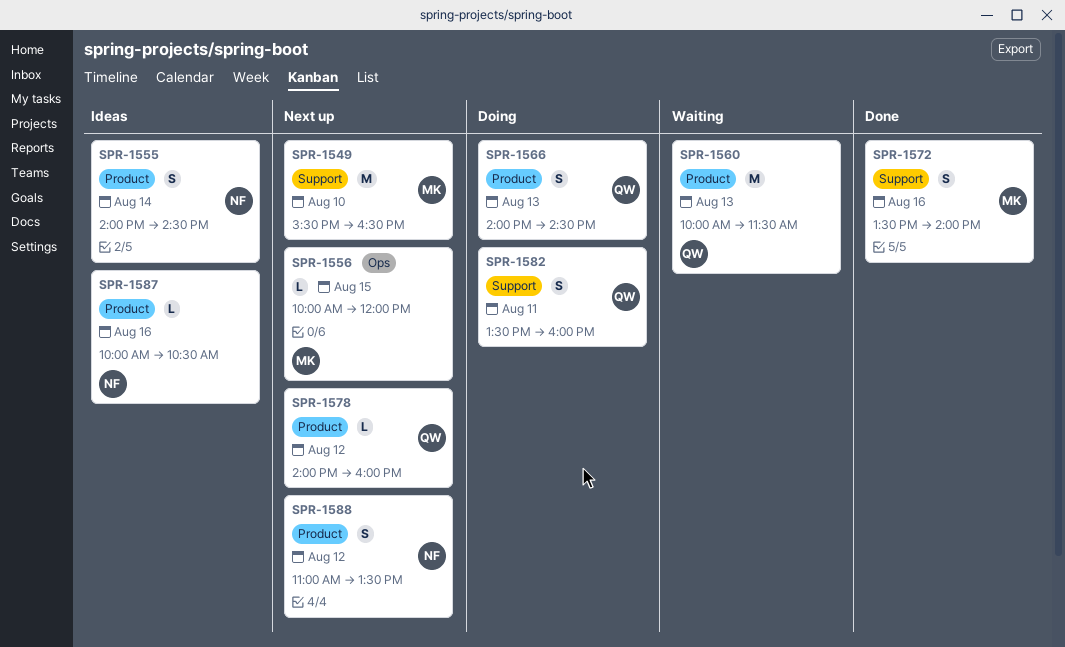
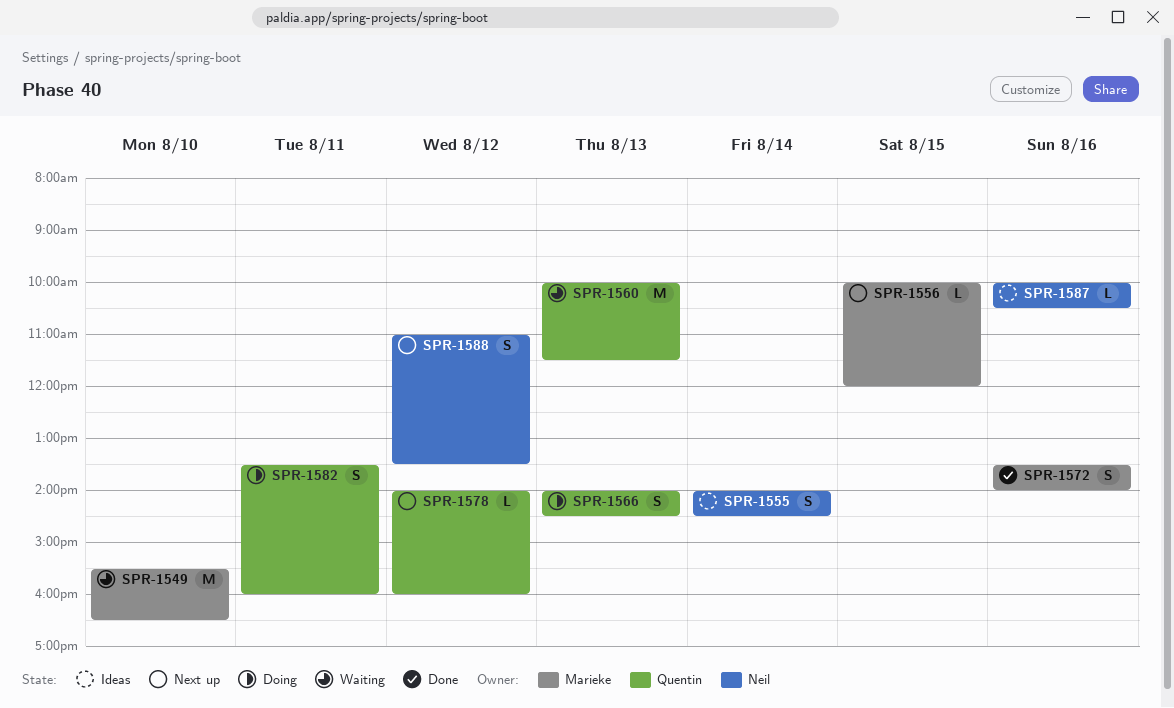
SPR-1549, status: Next up -> Waiting

